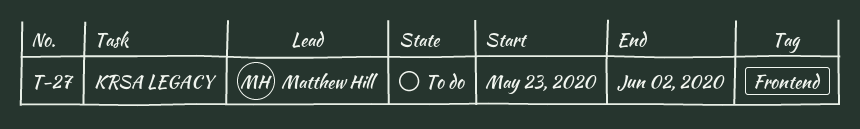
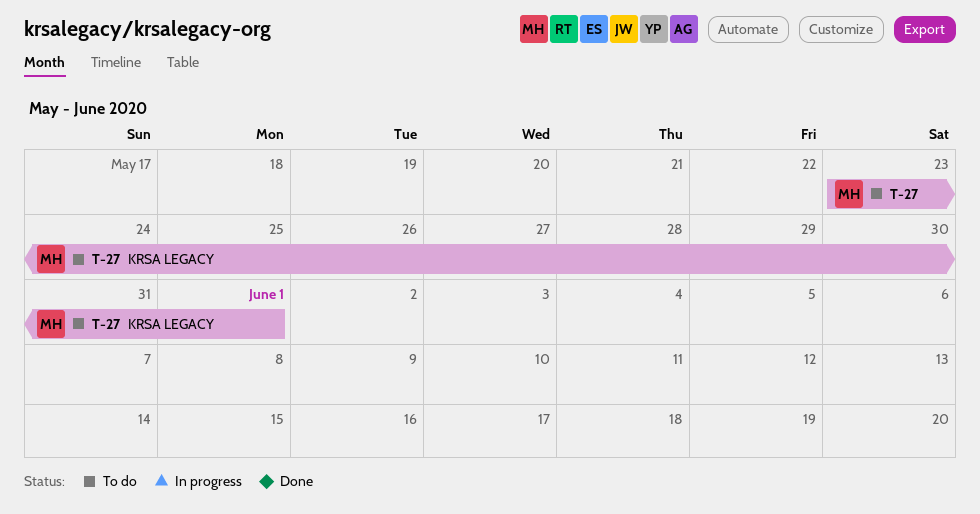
T-27, due: Jun 2 -> Jun 1

